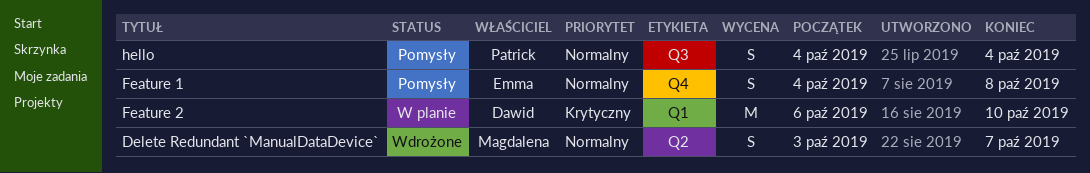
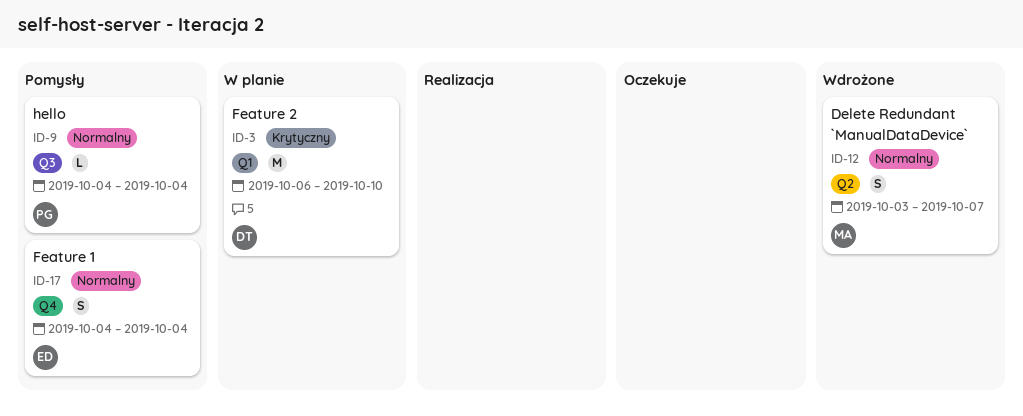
Feature 1, due: Oct 8 -> Oct 4
hello, estimate: S -> L

